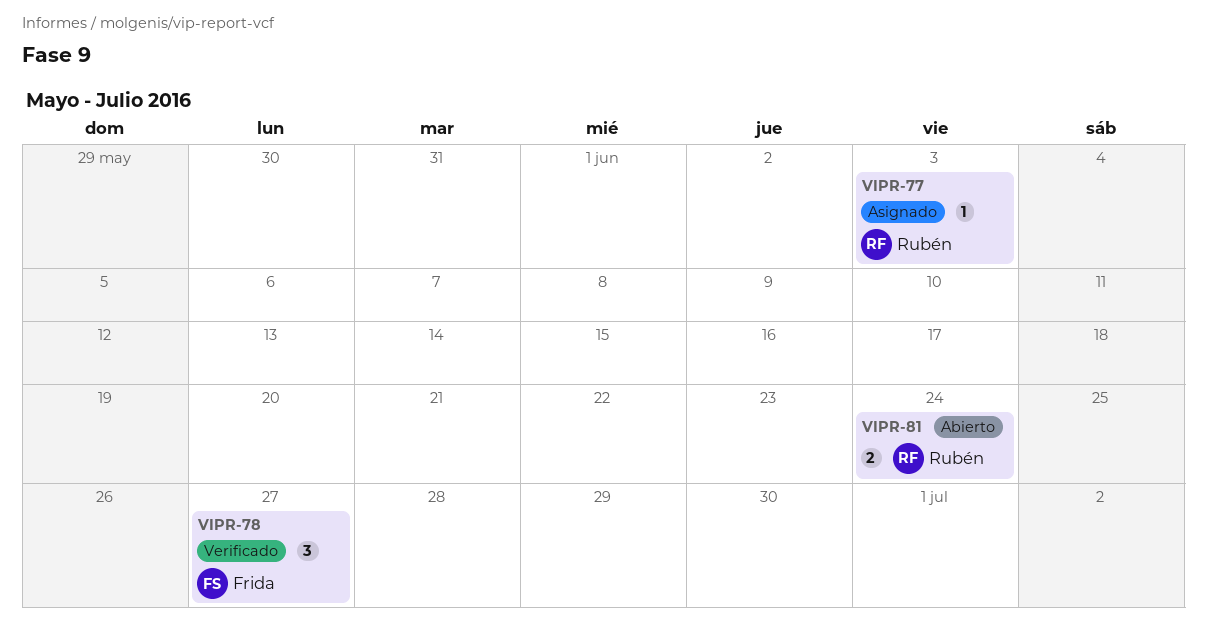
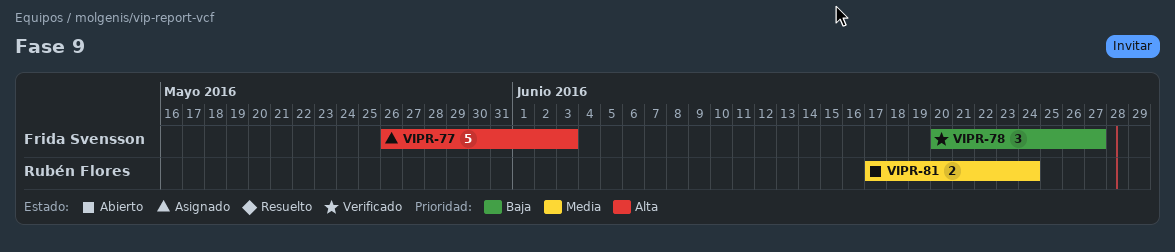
VIPR-77, owner: Rubén Flores -> Frida Svensson
VIPR-77, estimate: 1 -> 5

